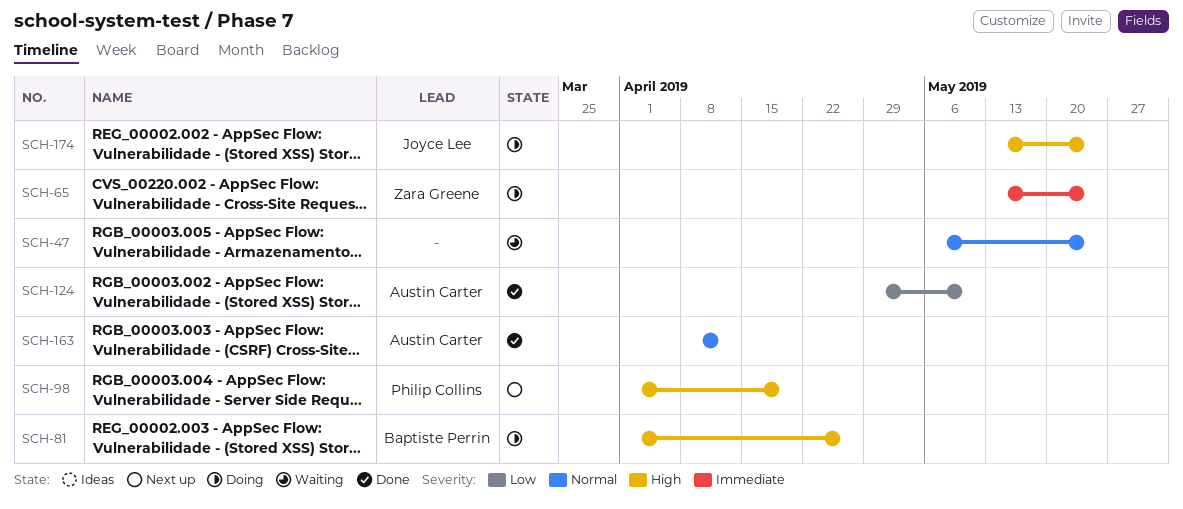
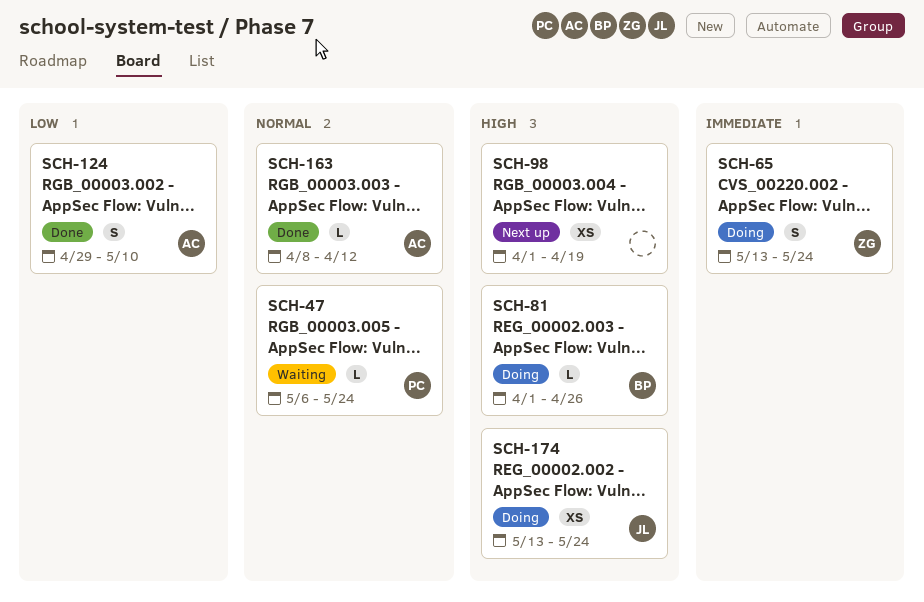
SCH-47, owner: none -> Philip Collins
SCH-98, owner: Philip Collins -> none

